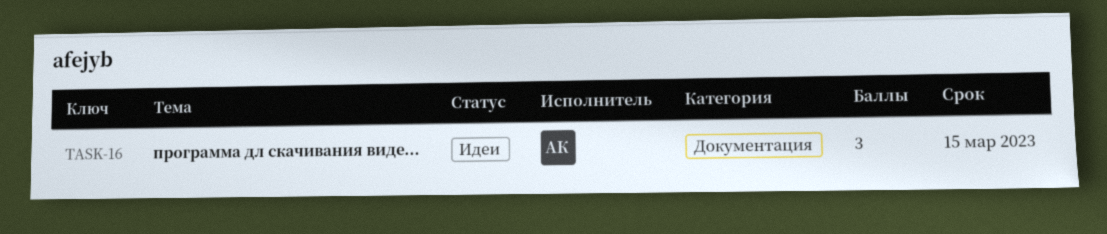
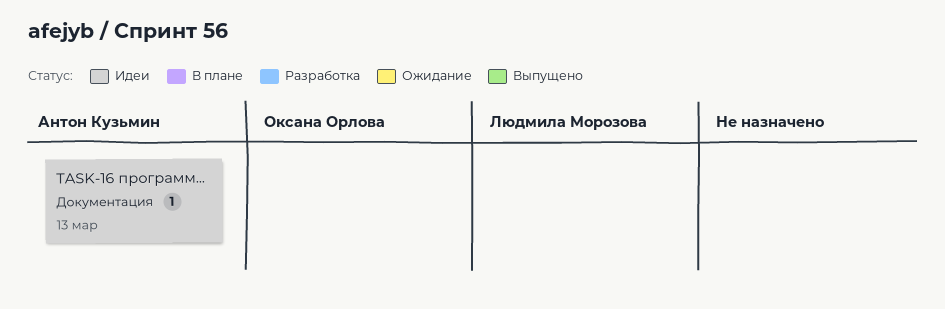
TASK-16, estimate: 3 -> 1
TASK-16, due: Mar 15 -> Mar 13

